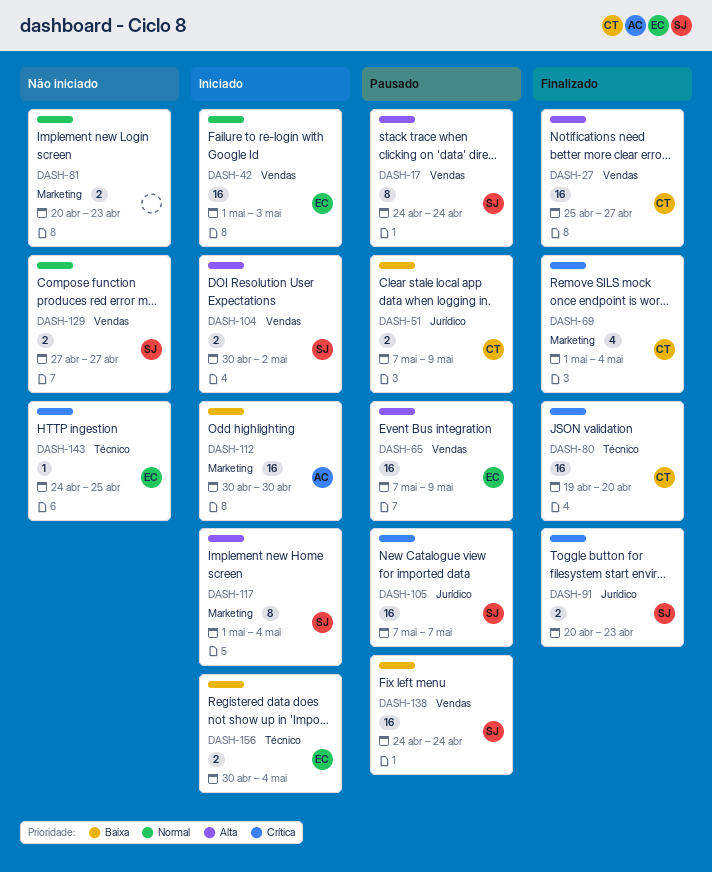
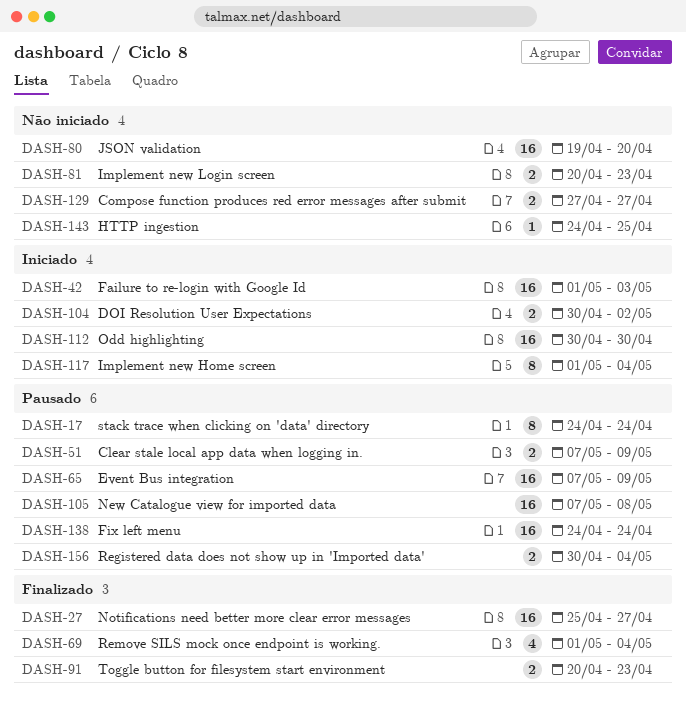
DASH-80, status: Finalizado -> Não iniciado
DASH-105, due: May 7 -> May 8
DASH-156, status: Iniciado -> Pausado

